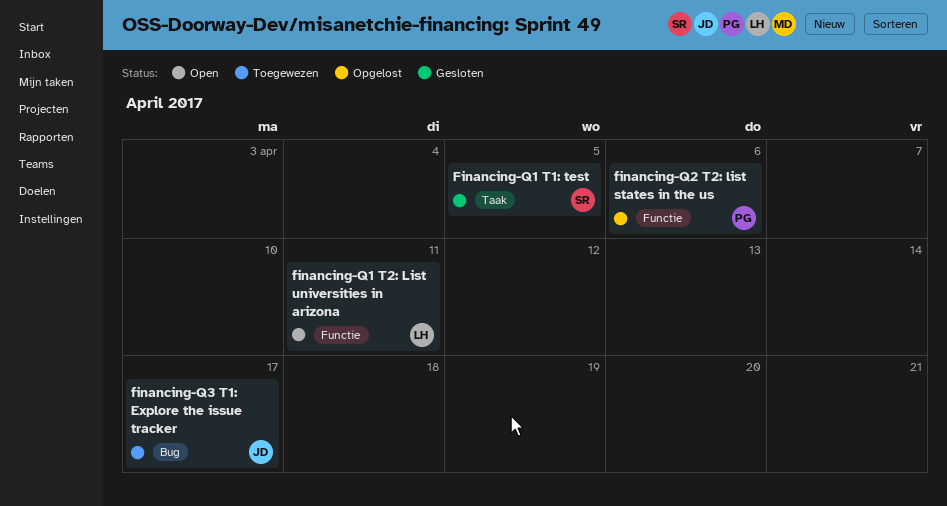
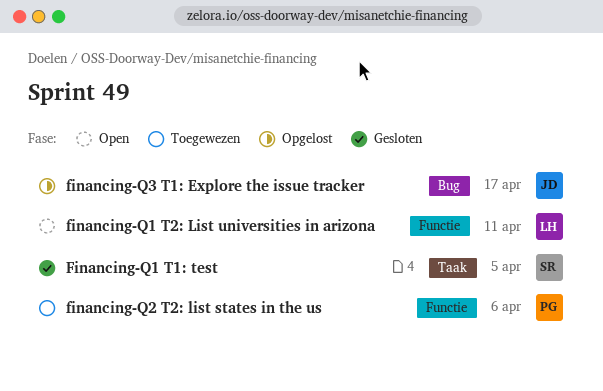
financing-Q2 T2: list states in the us, status: Opgelost -> Toegewezen
financing-Q3 T1: Explore the issue tracker, status: Toegewezen -> Opgelost

